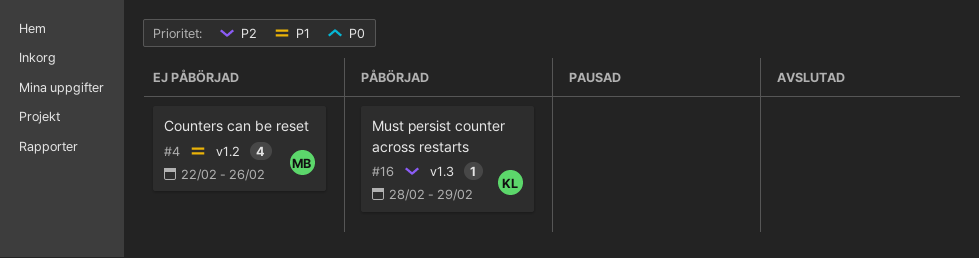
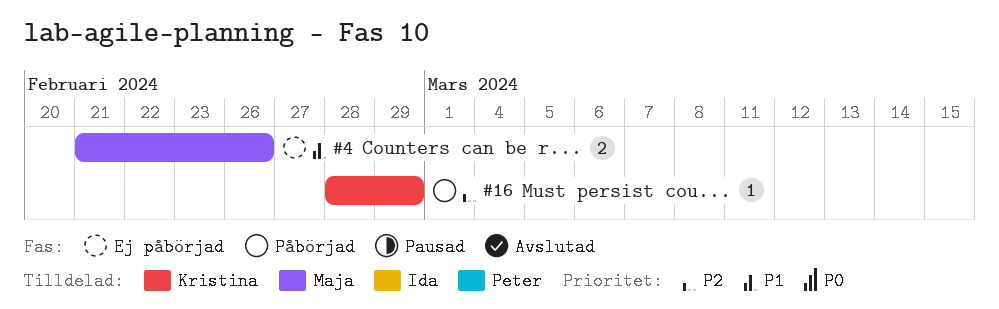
#4, estimate: 4 -> 2
#4, start: Feb 22 -> Feb 21

